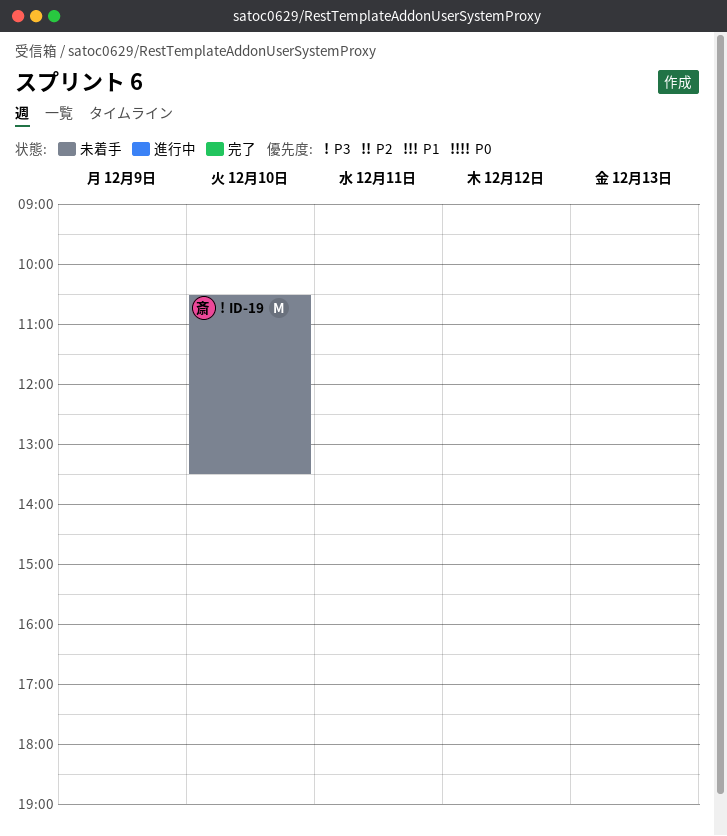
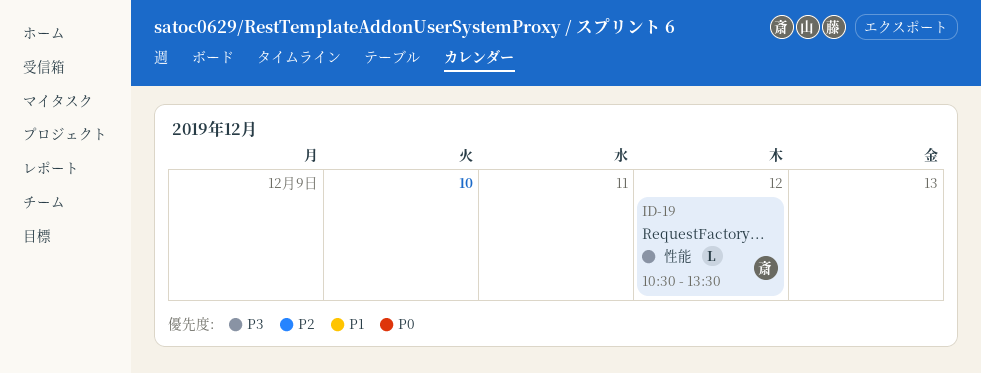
ID-19, estimate: M -> L
ID-19, day: Dec 10 -> Dec 12

